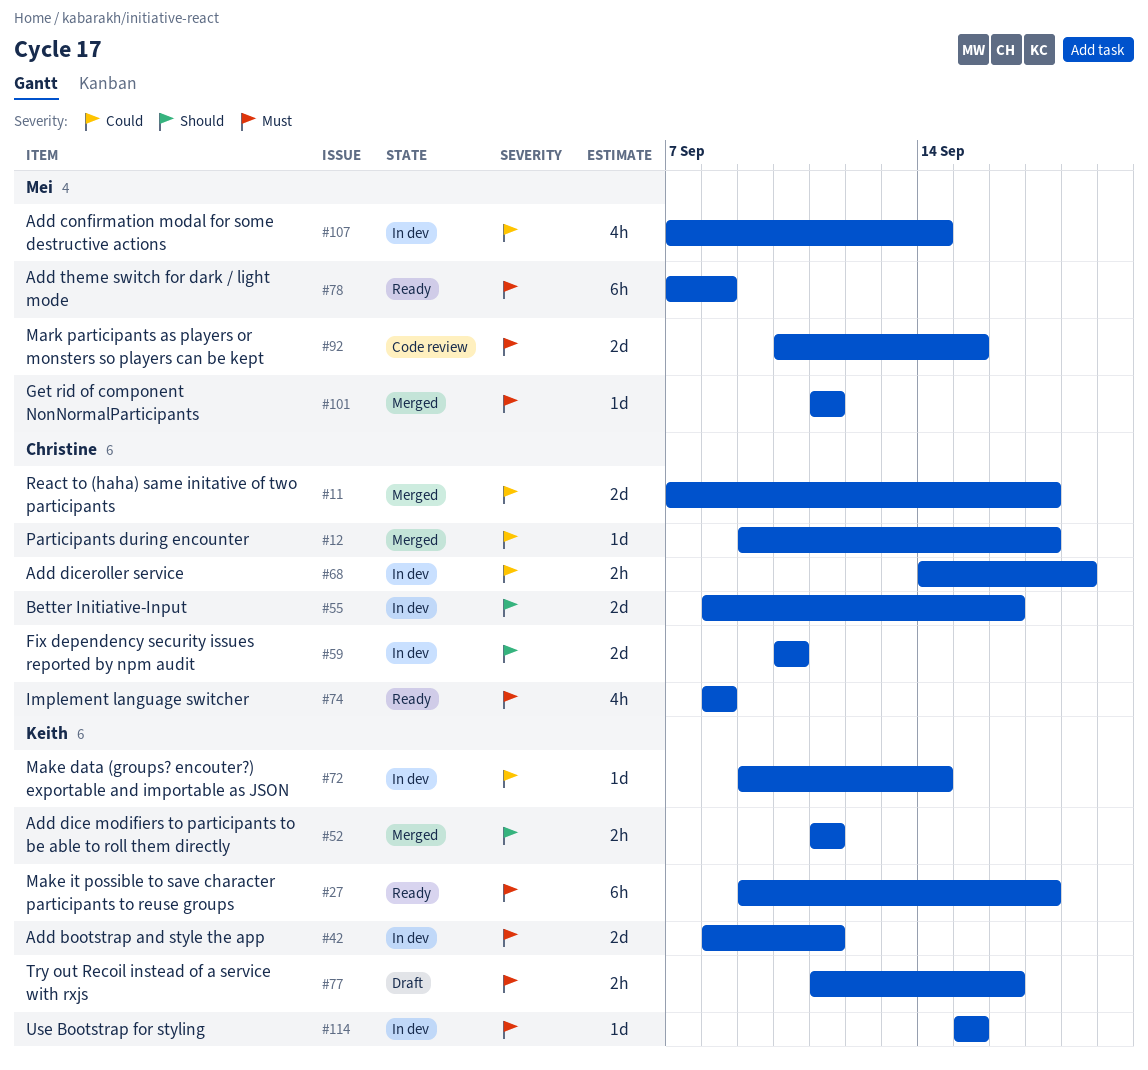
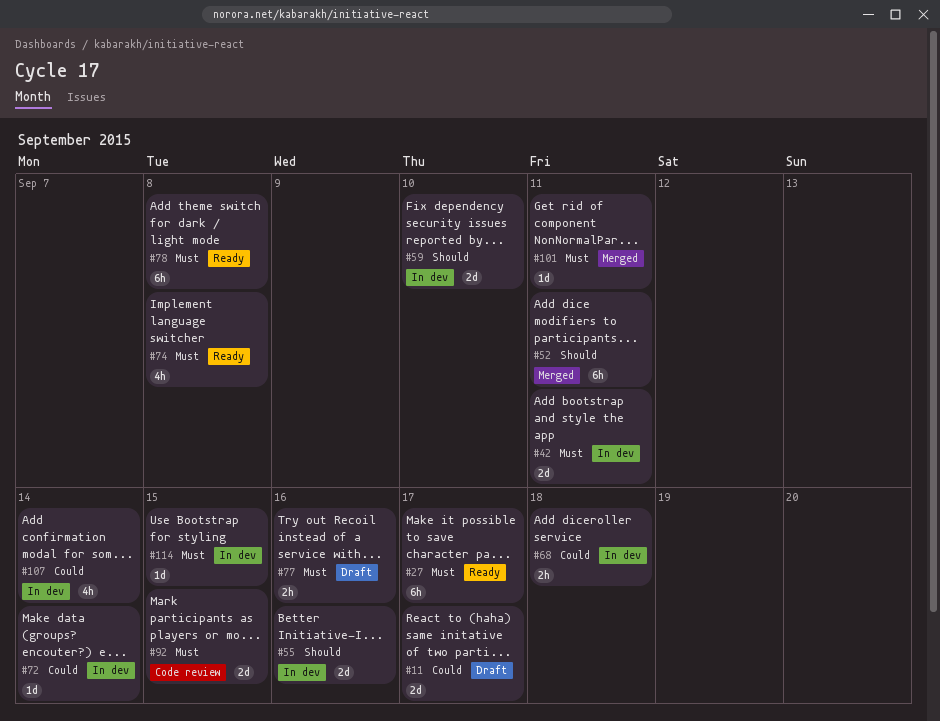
#11, status: Merged -> Draft
#12: present -> none
#52, estimate: 2h -> 6h

